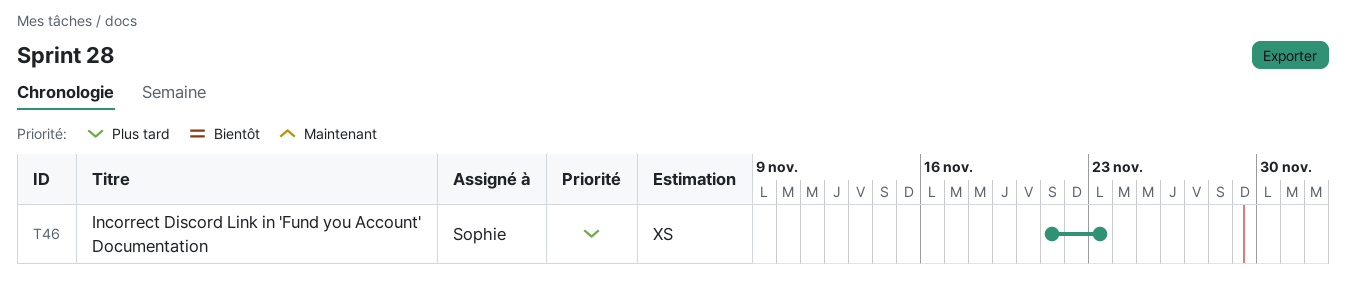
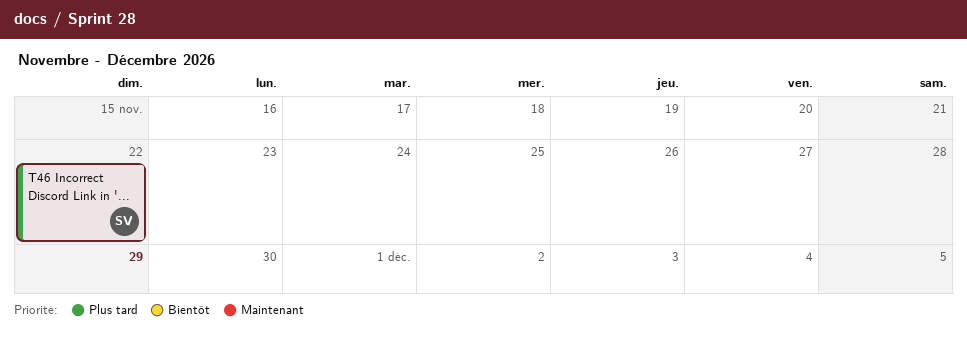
T46, due: Nov 23 -> Nov 22

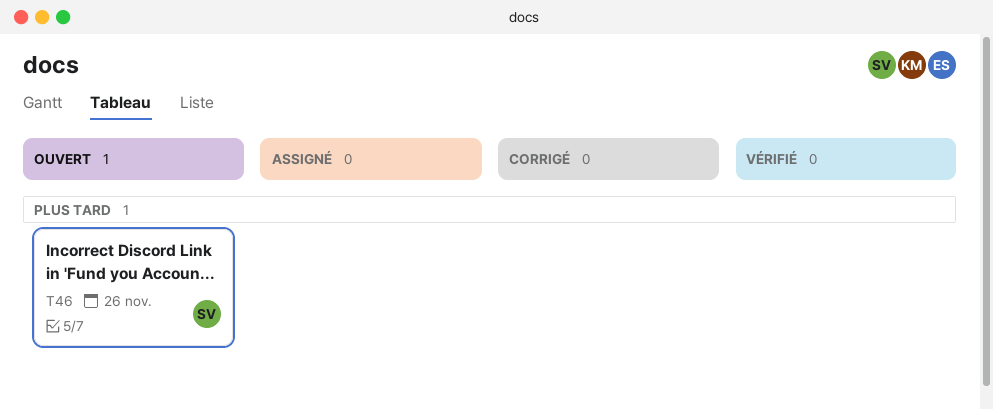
T46, due: Nov 22 -> Nov 26

